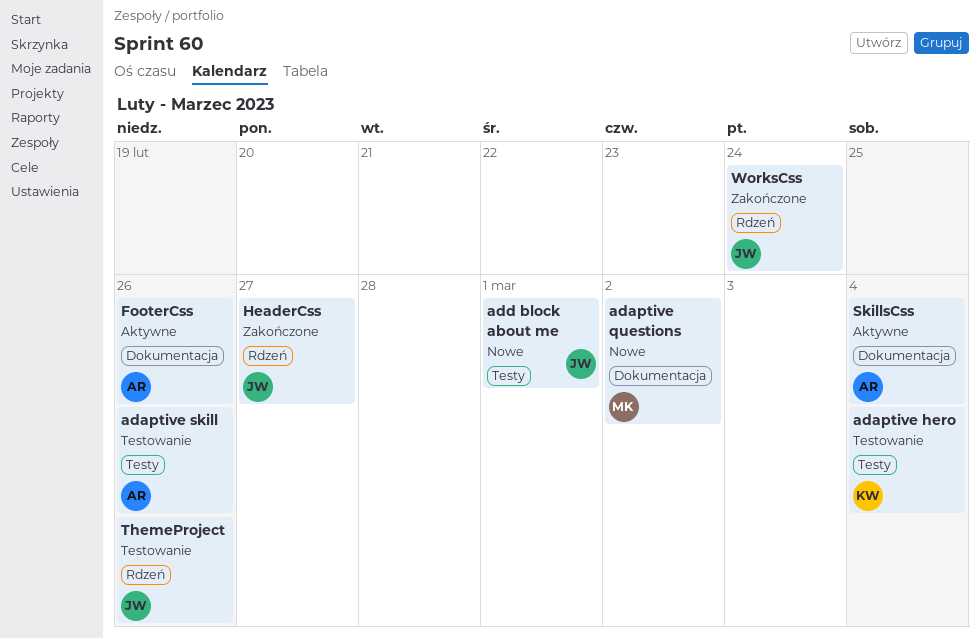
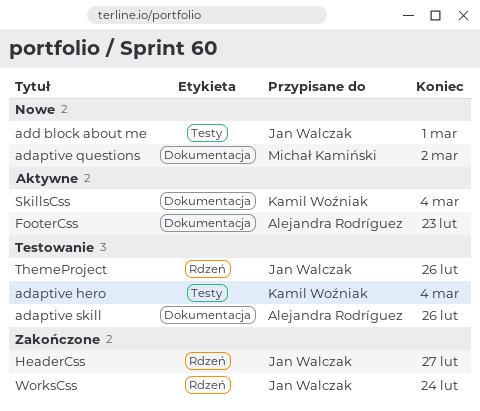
adaptive skill, label: Testy -> Dokumentacja
FooterCss, due: Feb 26 -> Feb 23
SkillsCss, owner: Alejandra Rodríguez -> Kamil Woźniak

